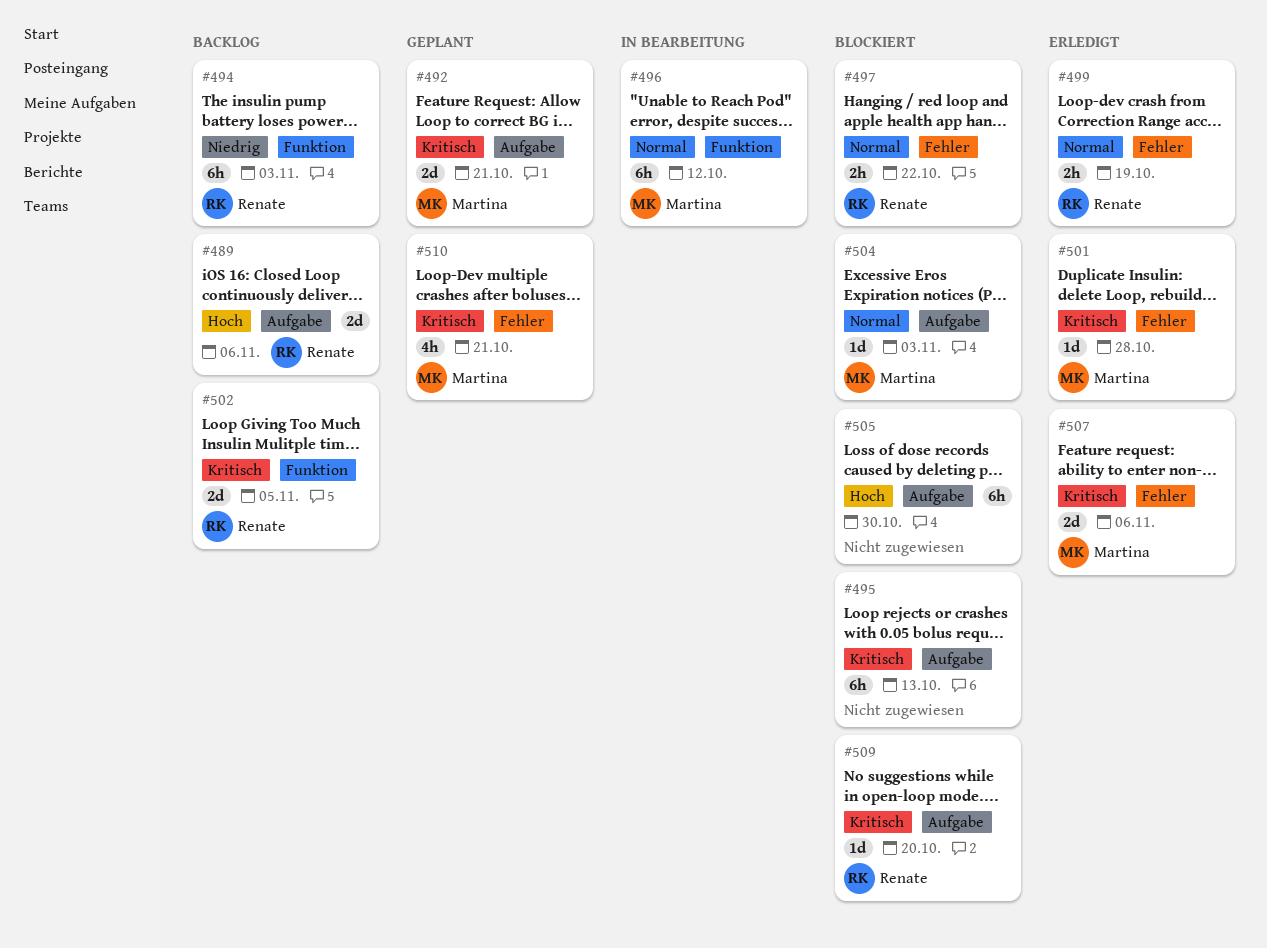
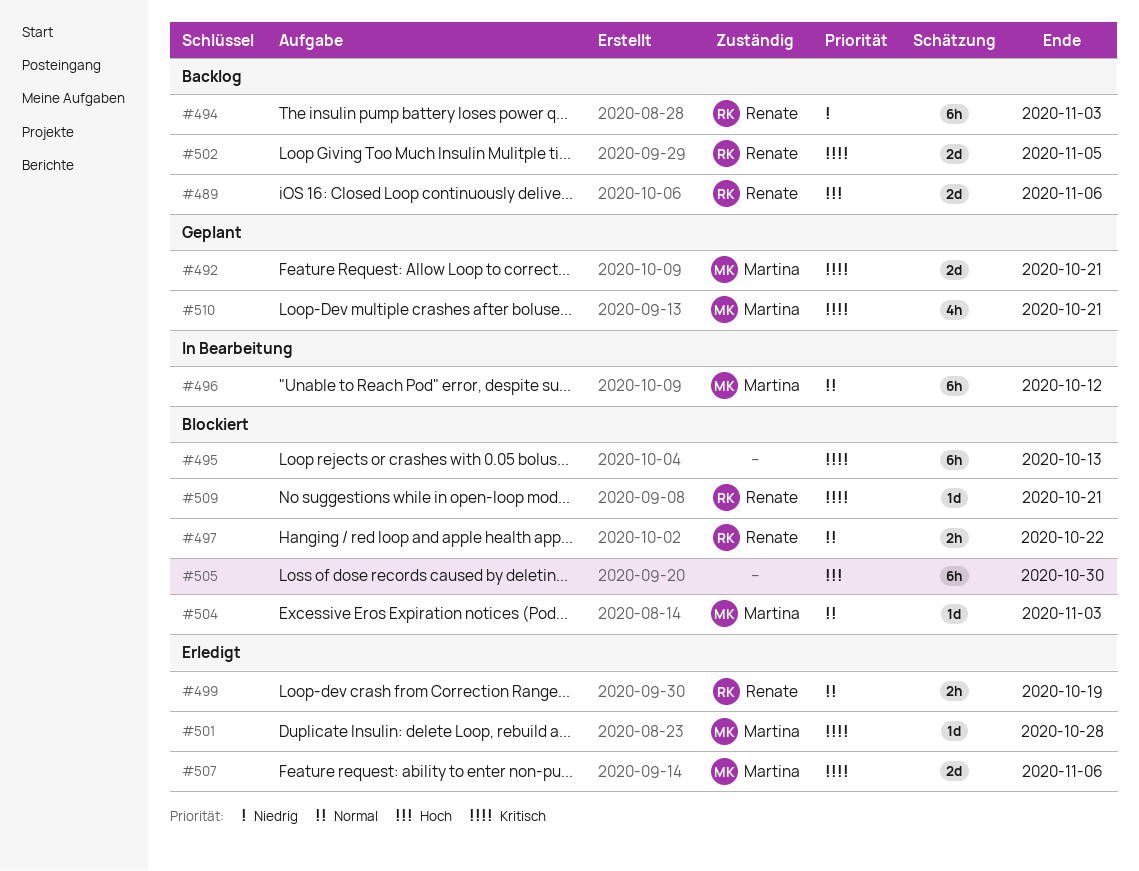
#509, due: Oct 20 -> Oct 21

